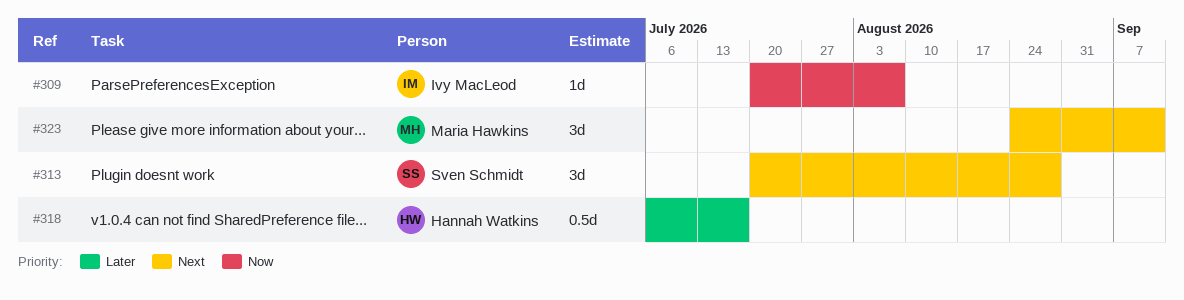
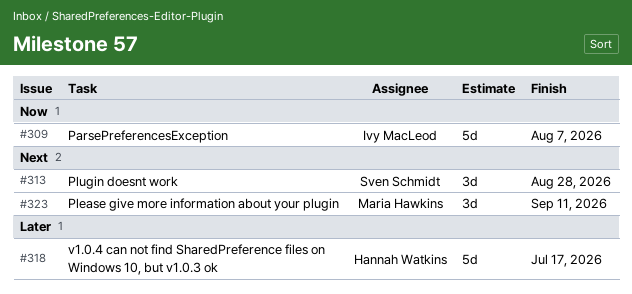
#309, estimate: 1d -> 5d
#318, estimate: 0.5d -> 5d

